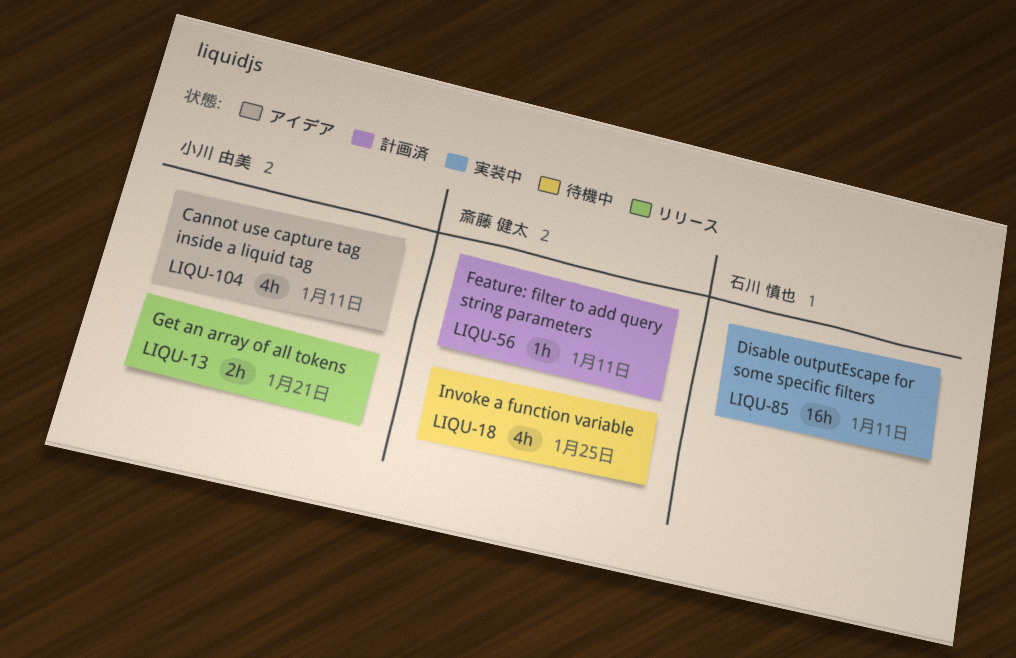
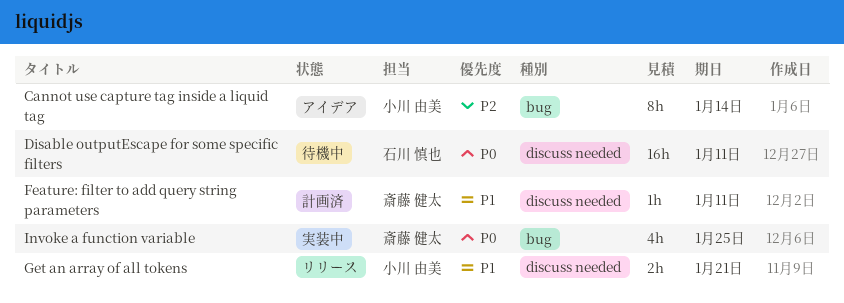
Cannot use capture tag inside a liquid tag, estimate: 4h -> 8h
Cannot use capture tag inside a liquid tag, due: Jan 11 -> Jan 14
Disable outputEscape for some specific filters, status: 実装中 -> 待機中
Invoke a function variable, status: 待機中 -> 実装中

